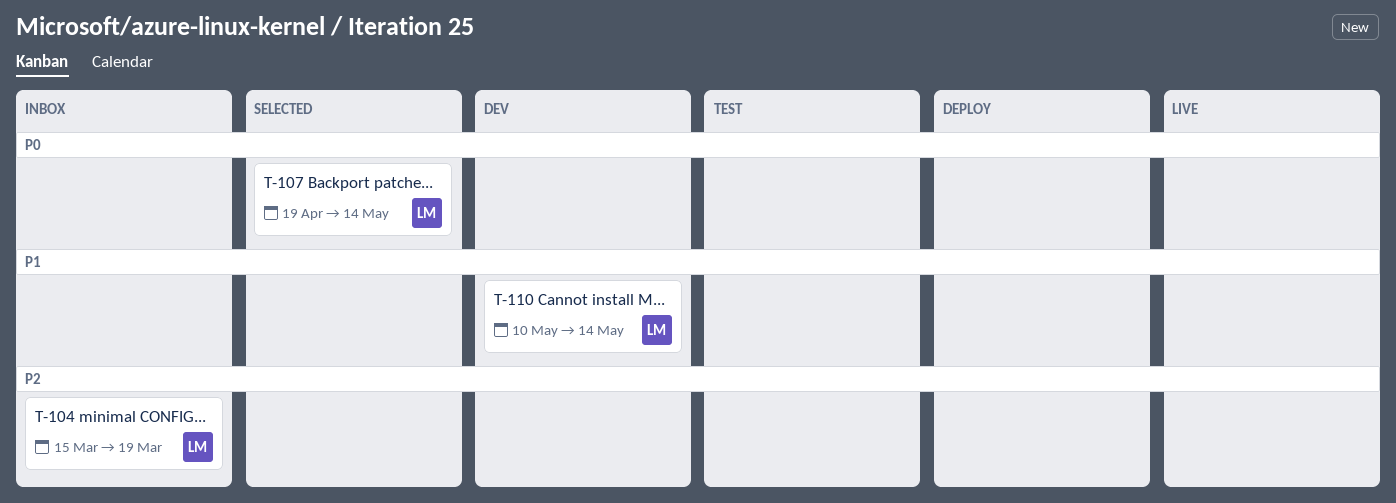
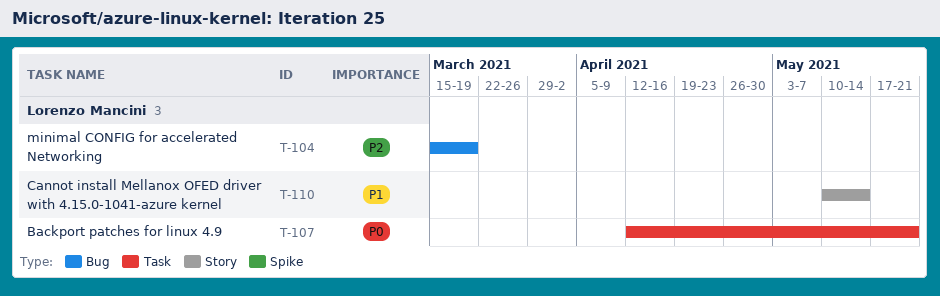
T-107, start: Apr 19 -> Apr 12
T-107, due: May 14 -> May 21

